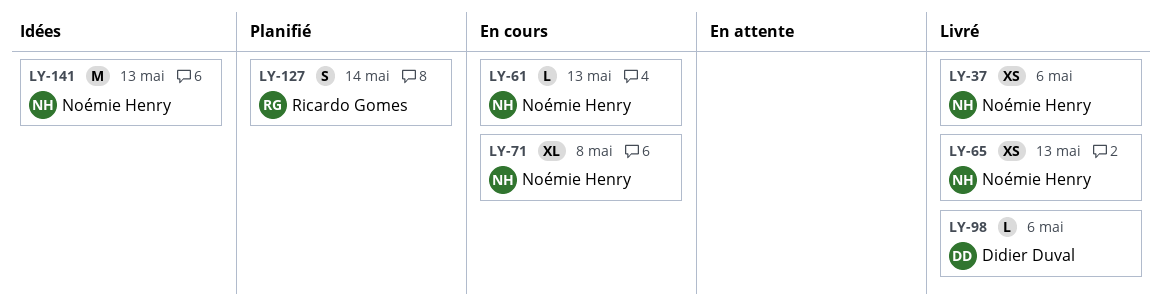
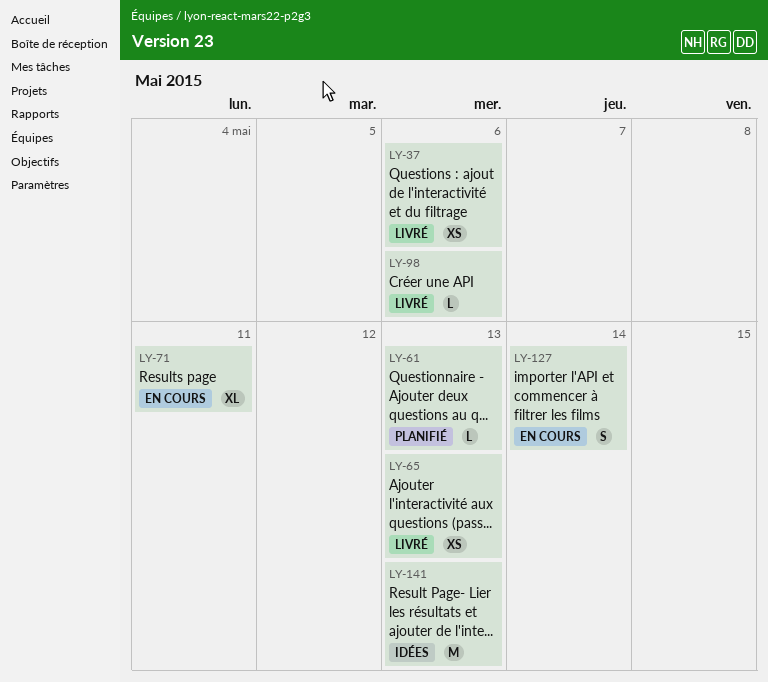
LY-61, status: En cours -> Planifié
LY-71, due: May 8 -> May 11
LY-127, status: Planifié -> En cours

